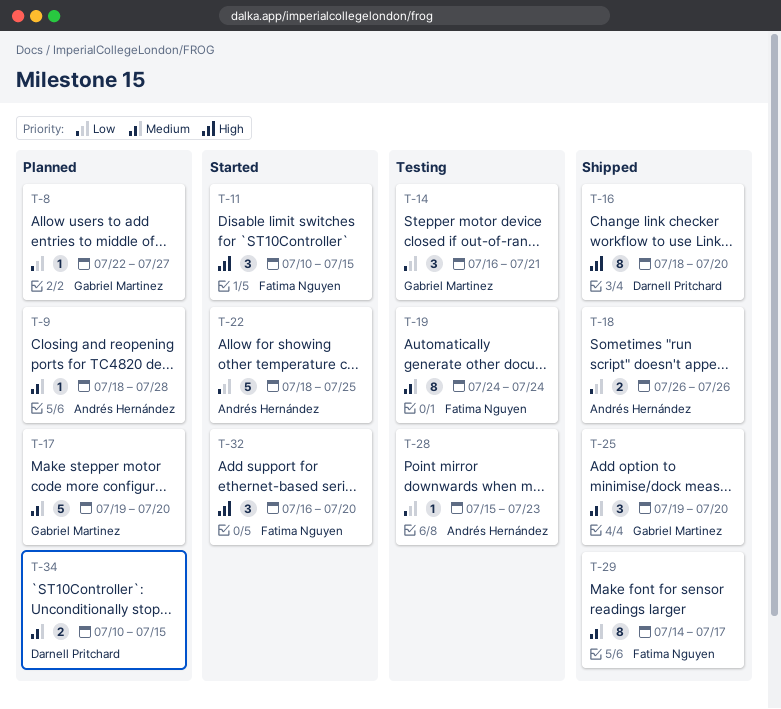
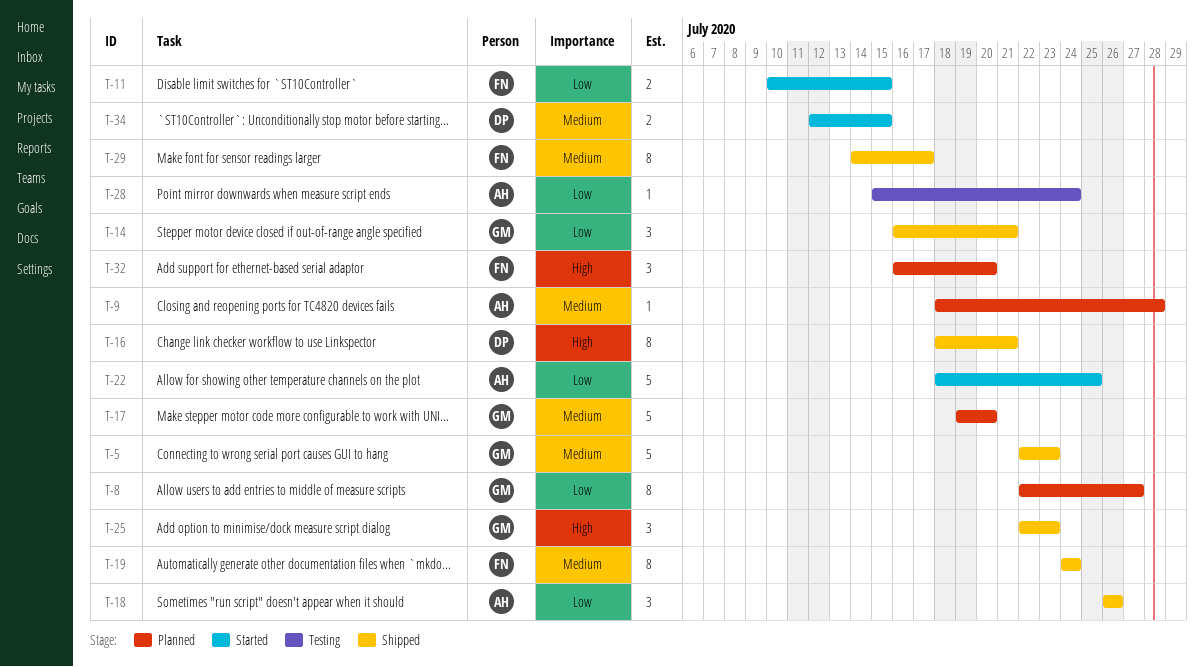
T-5: none -> present
T-8, estimate: 1 -> 8
T-11, priority: High -> Low
T-11, estimate: 3 -> 2
T-14, status: Testing -> Shipped
T-16, due: Jul 20 -> Jul 21
T-18, estimate: 2 -> 3
T-19, status: Testing -> Shipped
T-25, priority: Medium -> High
T-25, start: Jul 19 -> Jul 22
T-25, due: Jul 20 -> Jul 23
T-28, due: Jul 23 -> Jul 24
T-32, status: Started -> Planned
T-34, status: Planned -> Started
T-34, start: Jul 10 -> Jul 12

